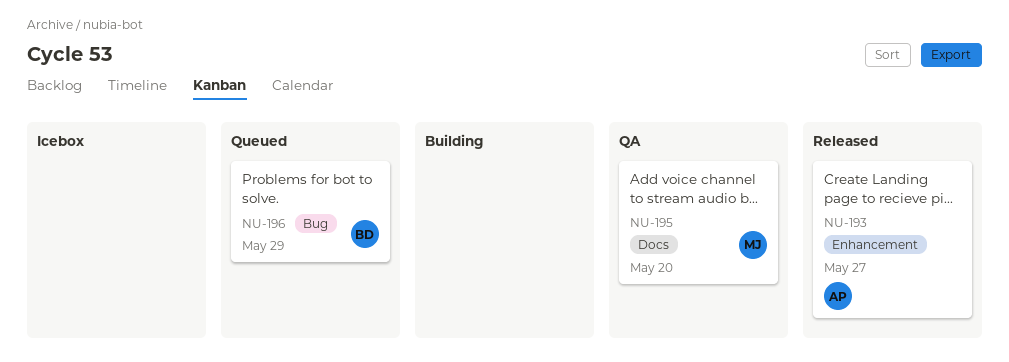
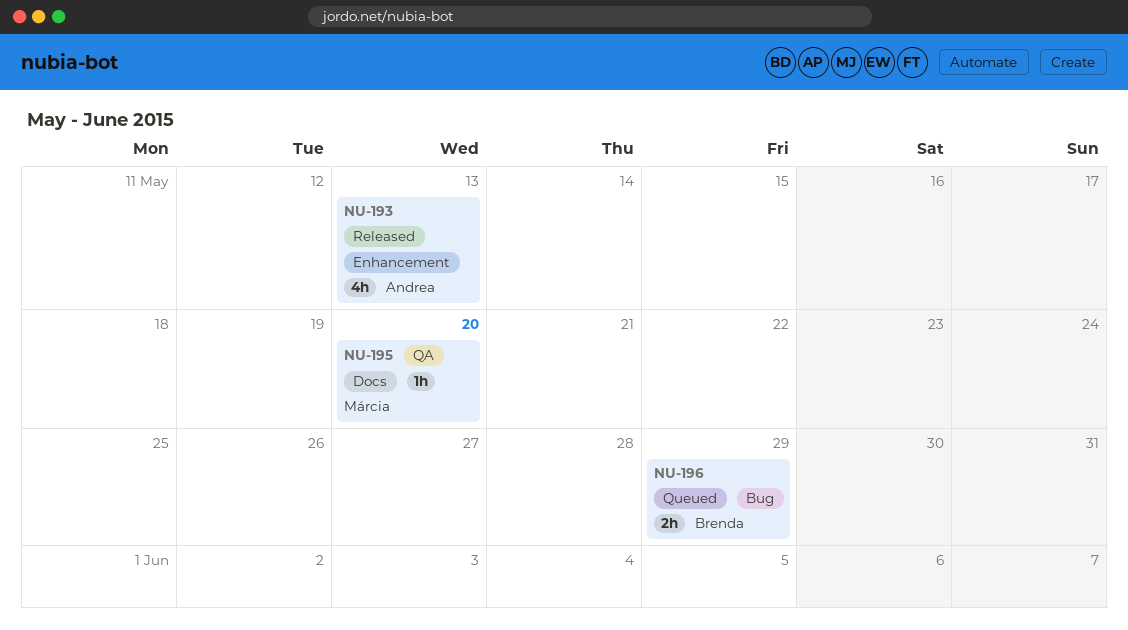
NU-193, due: May 27 -> May 13

